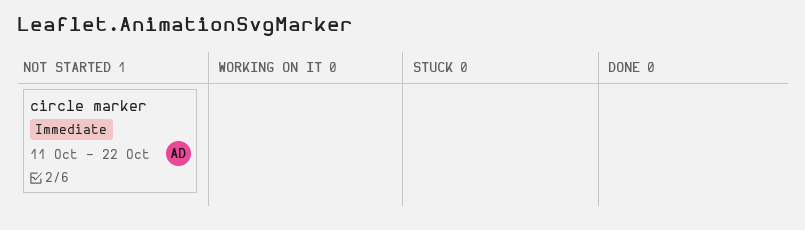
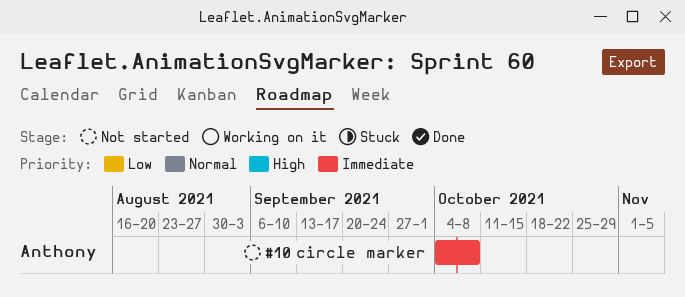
circle marker, start: Oct 11 -> Oct 4
circle marker, due: Oct 22 -> Oct 8

